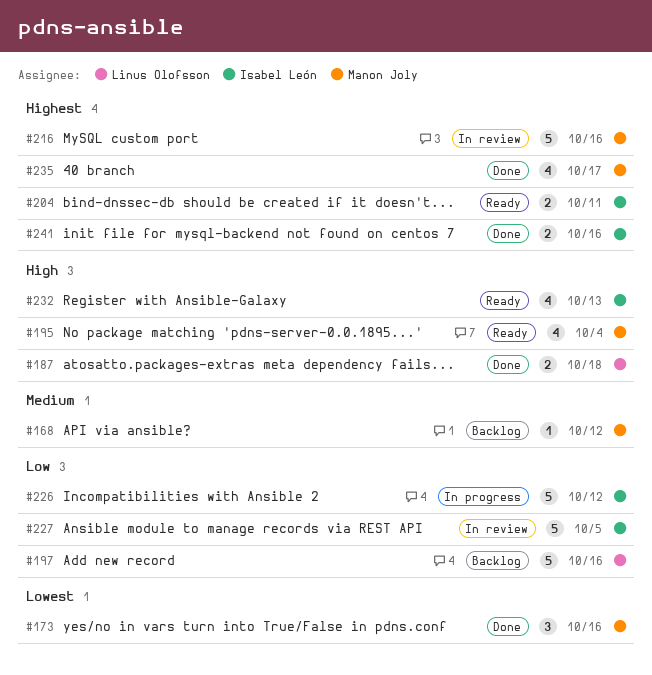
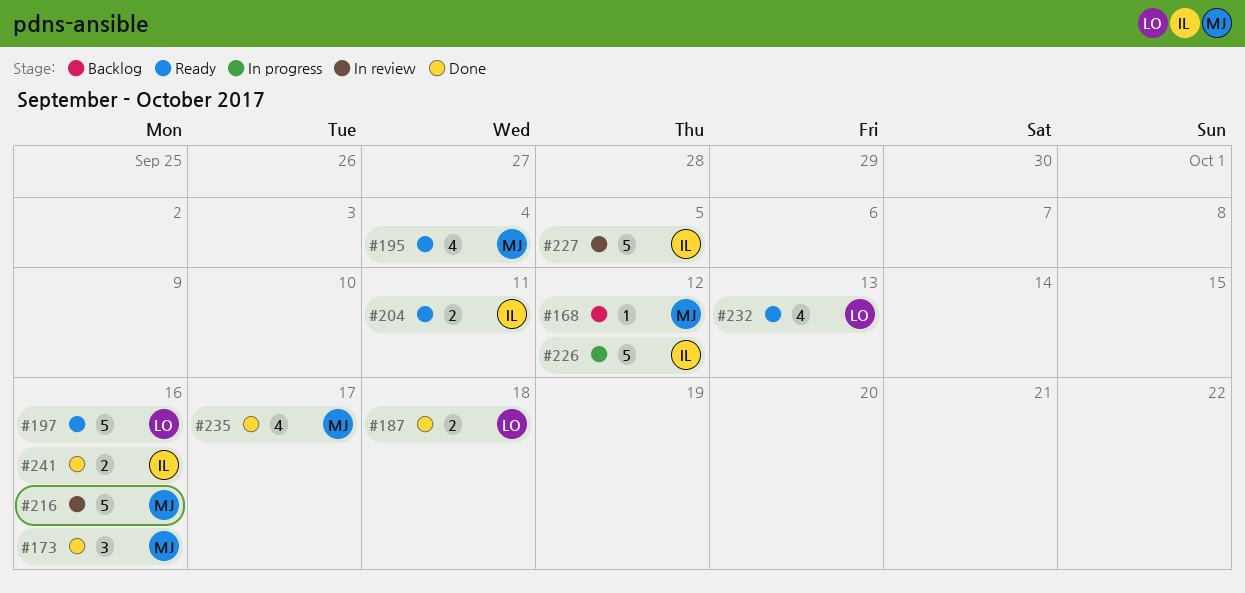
#197, status: Backlog -> Ready
#232, owner: Isabel León -> Linus Olofsson

